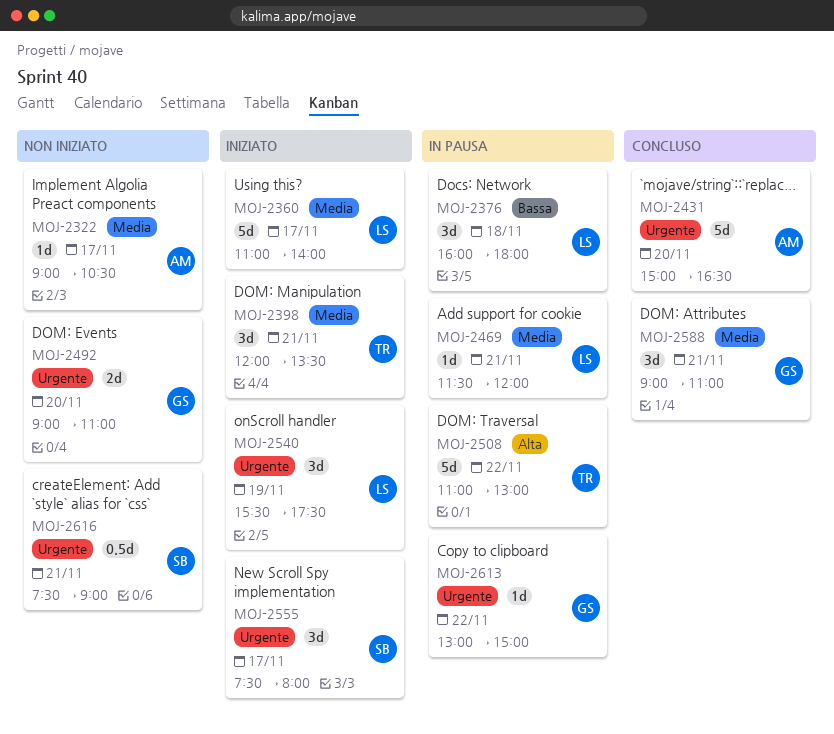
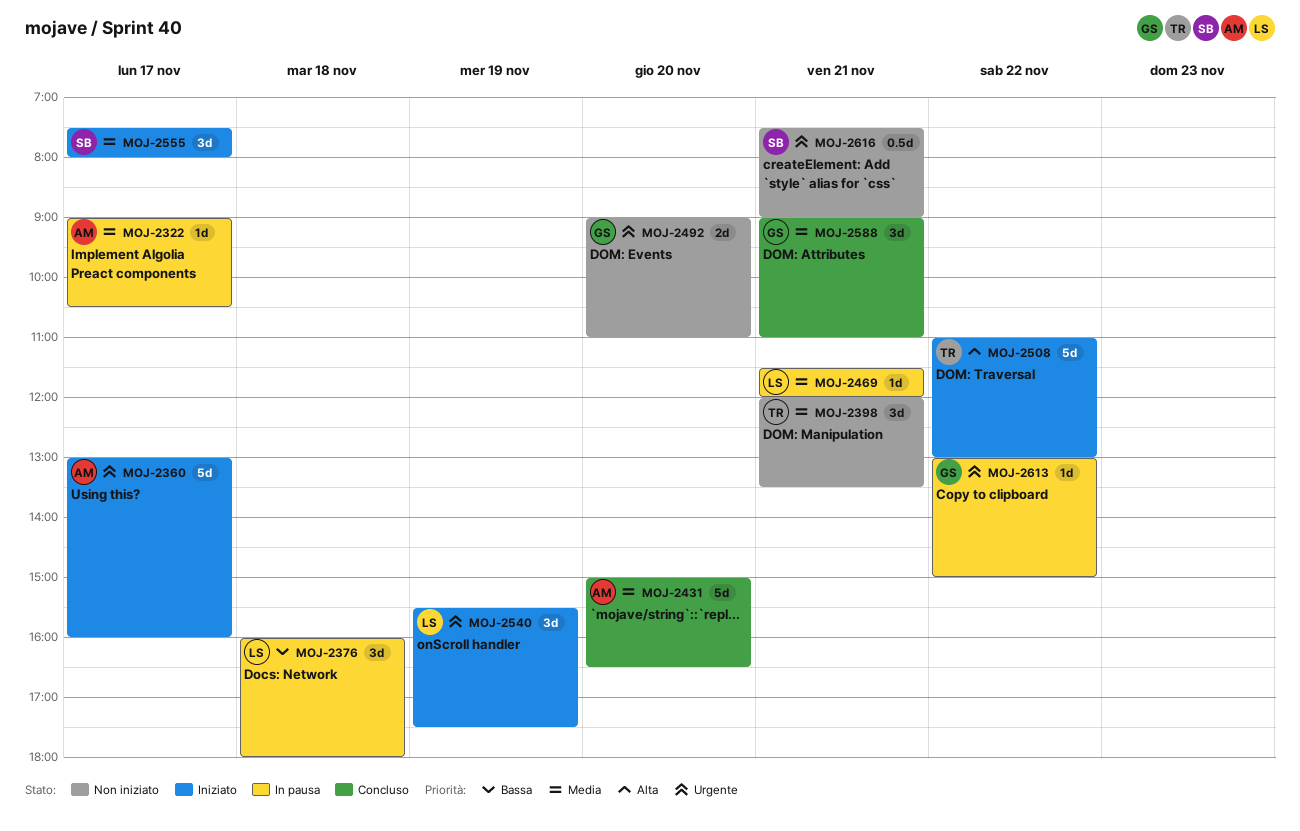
MOJ-2322, status: Non iniziato -> In pausa
MOJ-2360, owner: LS -> AM
MOJ-2360, priority: Media -> Urgente
MOJ-2360, begins: 11:00 -> 13:00
MOJ-2360, ends: 14:00 -> 16:00
MOJ-2398, status: Iniziato -> Non iniziato
MOJ-2431, priority: Urgente -> Media
MOJ-2508, status: In pausa -> Iniziato
MOJ-2555, priority: Urgente -> Media

